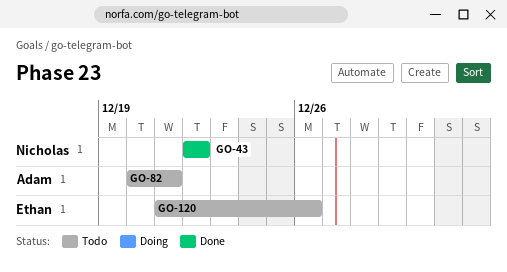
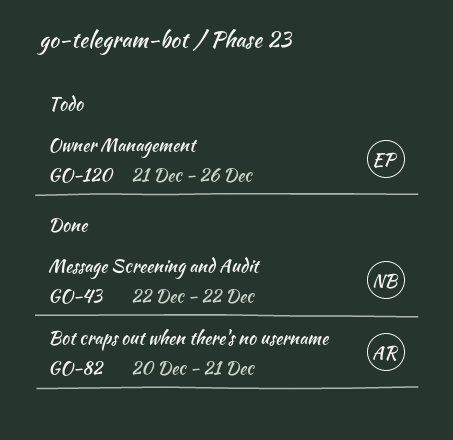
GO-82, status: Todo -> Done

